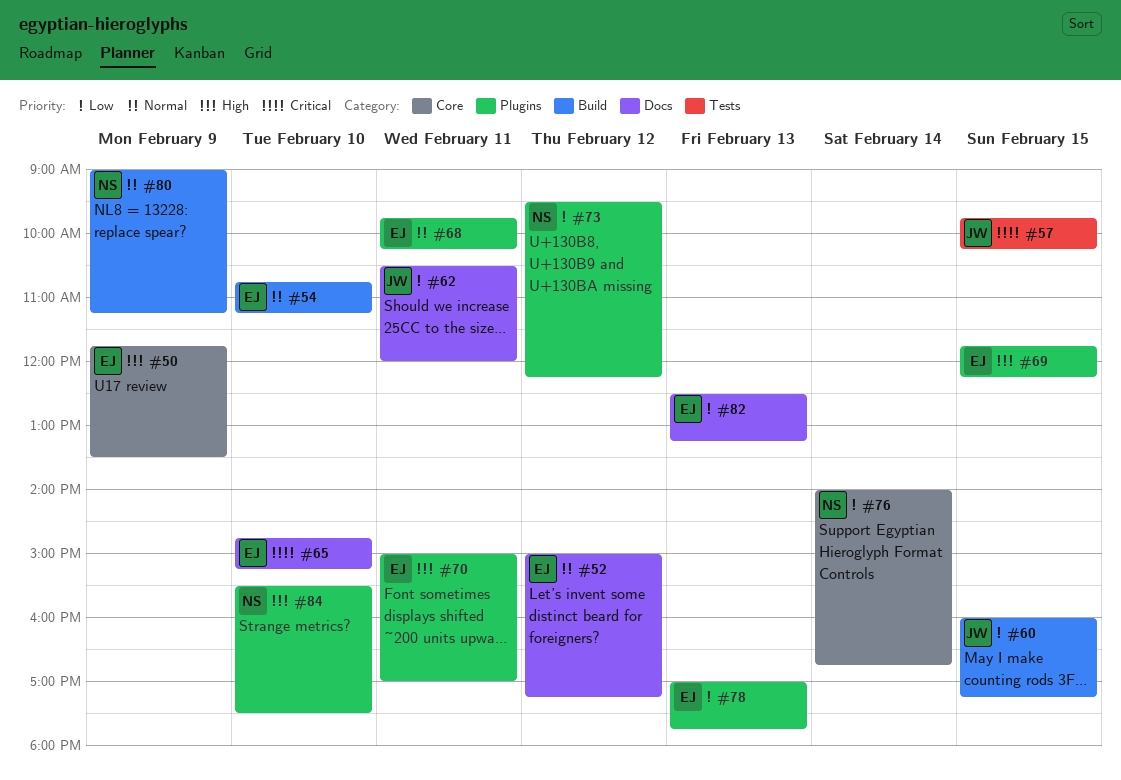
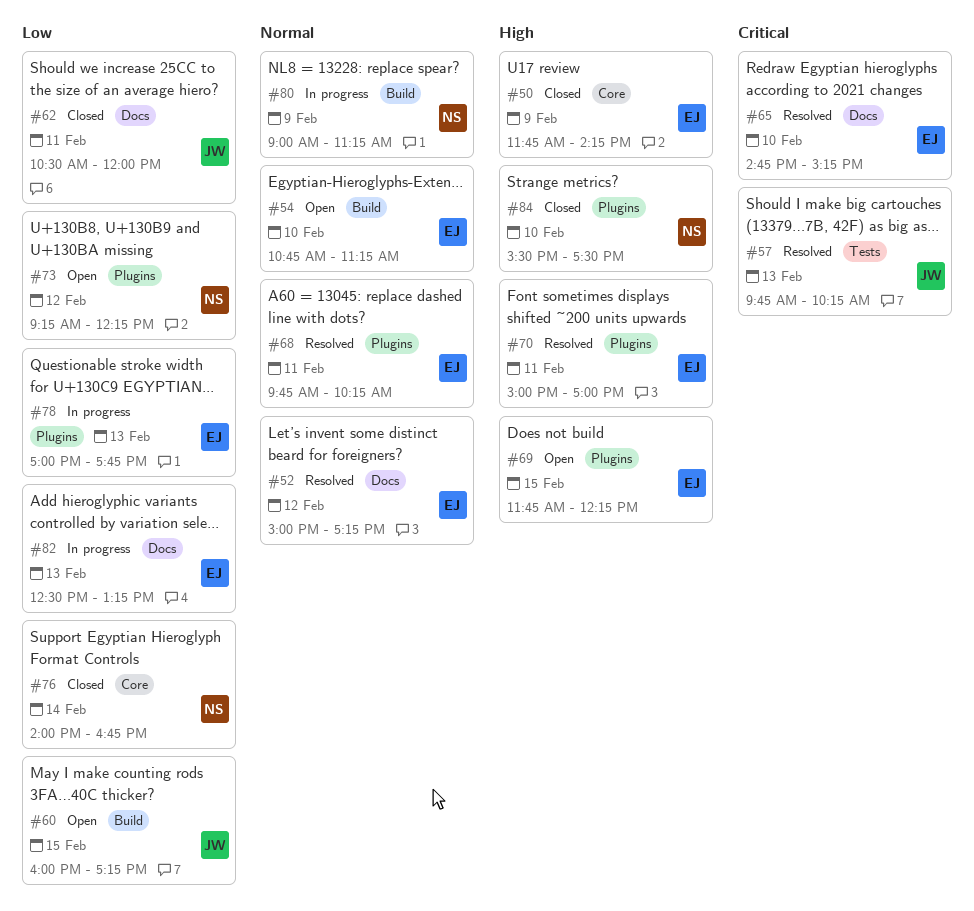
#50, ends: 13:30 -> 14:15
#57, day: Feb 15 -> Feb 13
#73, begins: 09:30 -> 09:15

